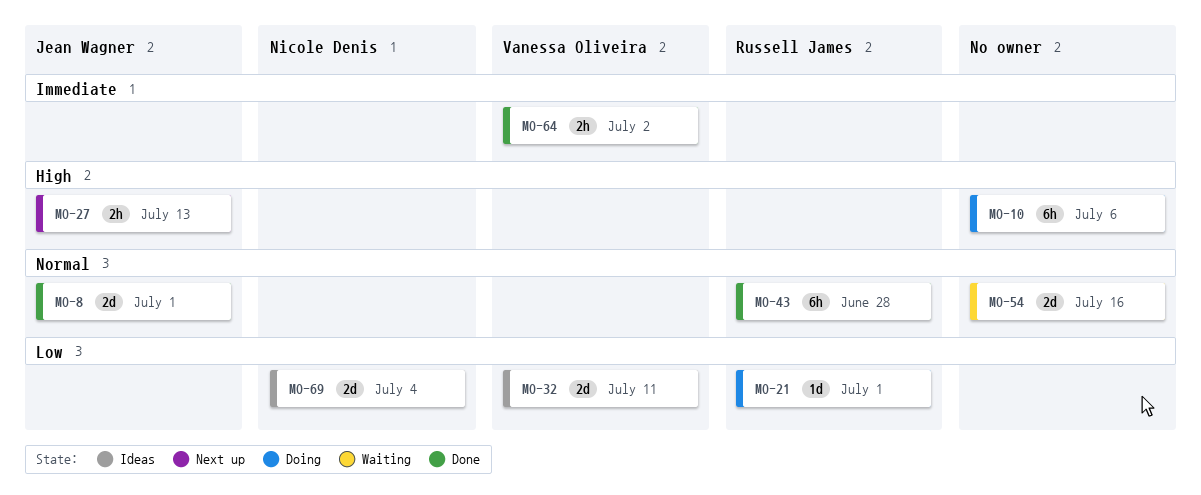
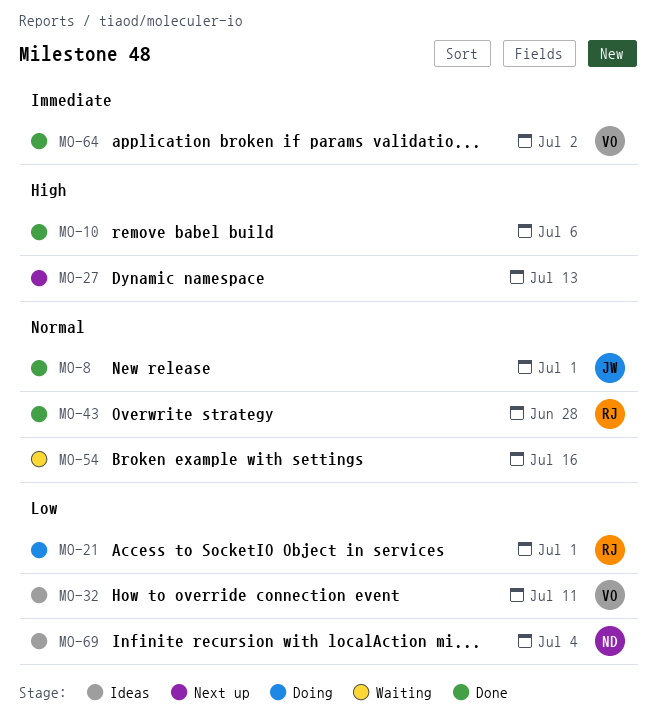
MO-10, status: Doing -> Done
MO-27, owner: Jean Wagner -> none

